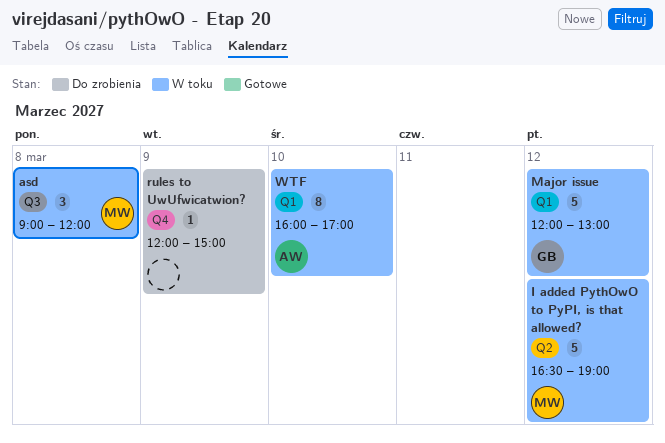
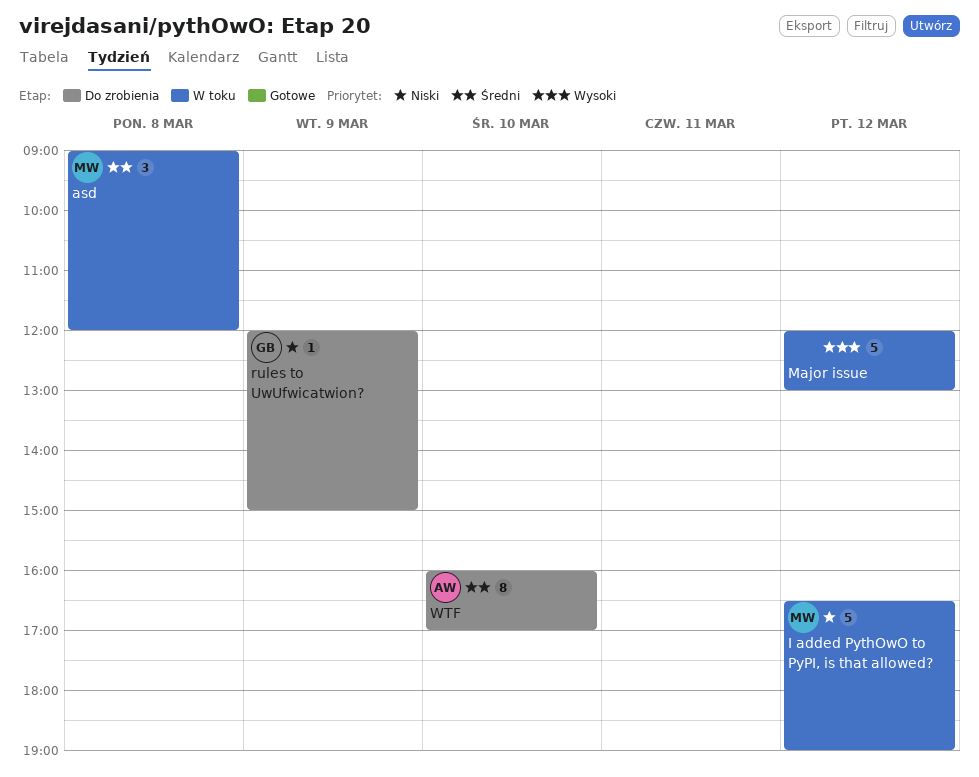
Major issue, owner: GB -> none
rules to UwUfwicatwion?, owner: none -> GB
WTF, status: W toku -> Do zrobienia

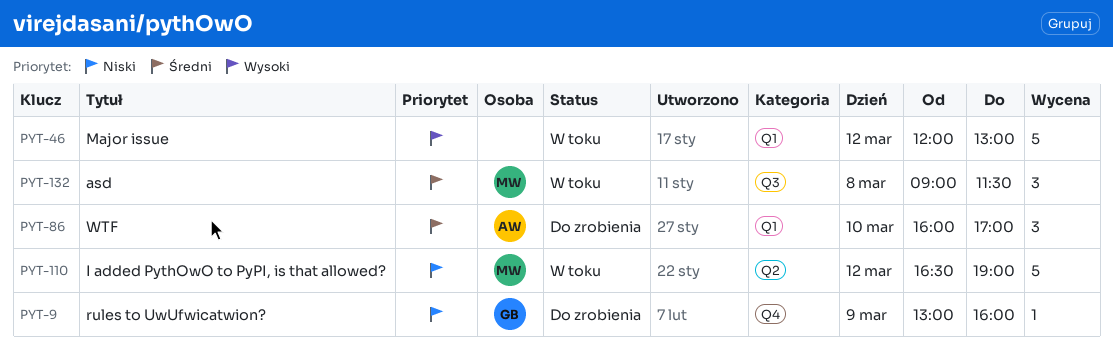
asd, ends: 12:00 -> 11:30
rules to UwUfwicatwion?, begins: 12:00 -> 13:00
rules to UwUfwicatwion?, ends: 15:00 -> 16:00
WTF, estimate: 8 -> 3

